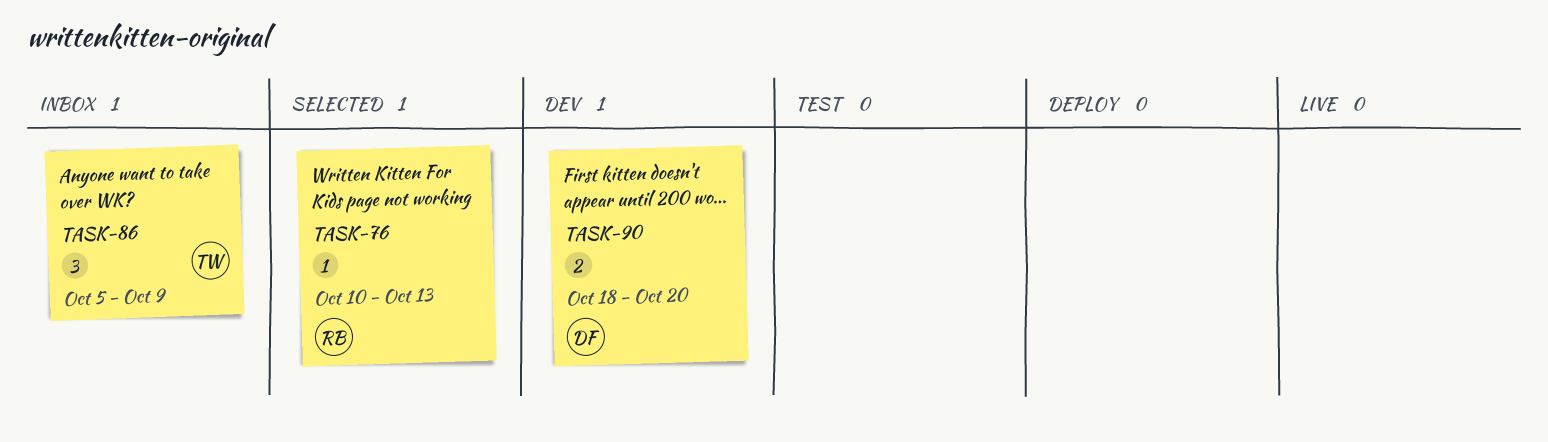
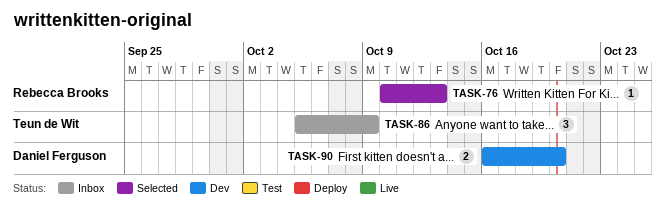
TASK-90, start: Oct 18 -> Oct 16

